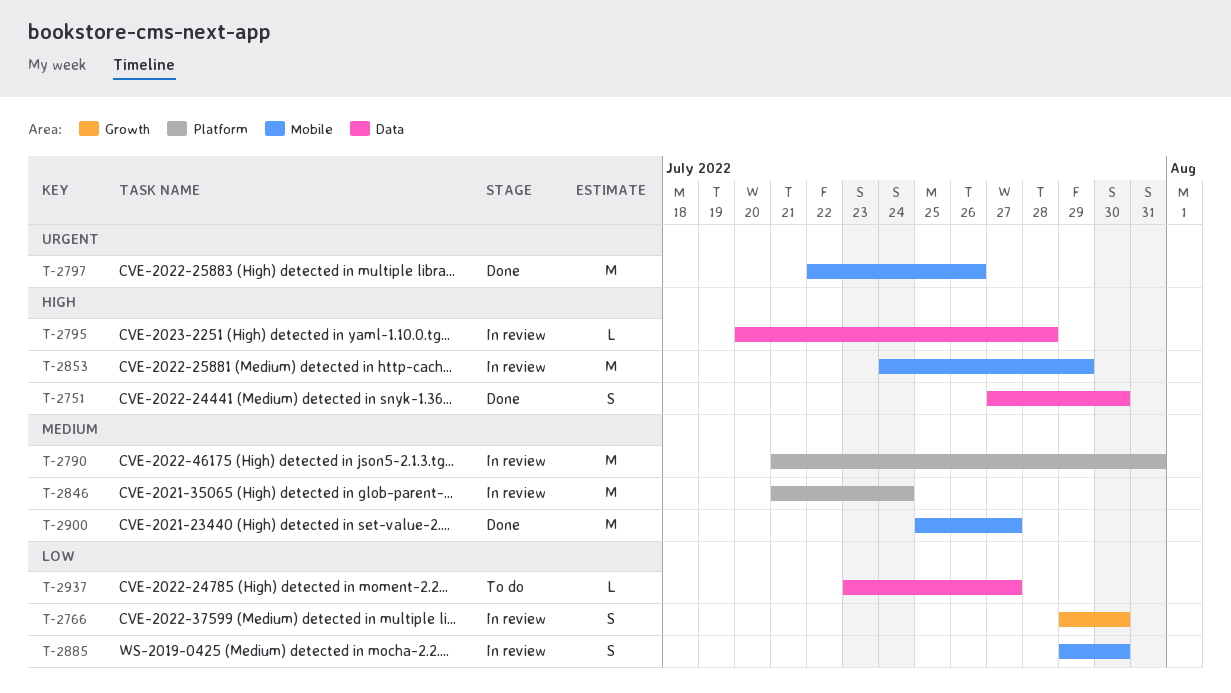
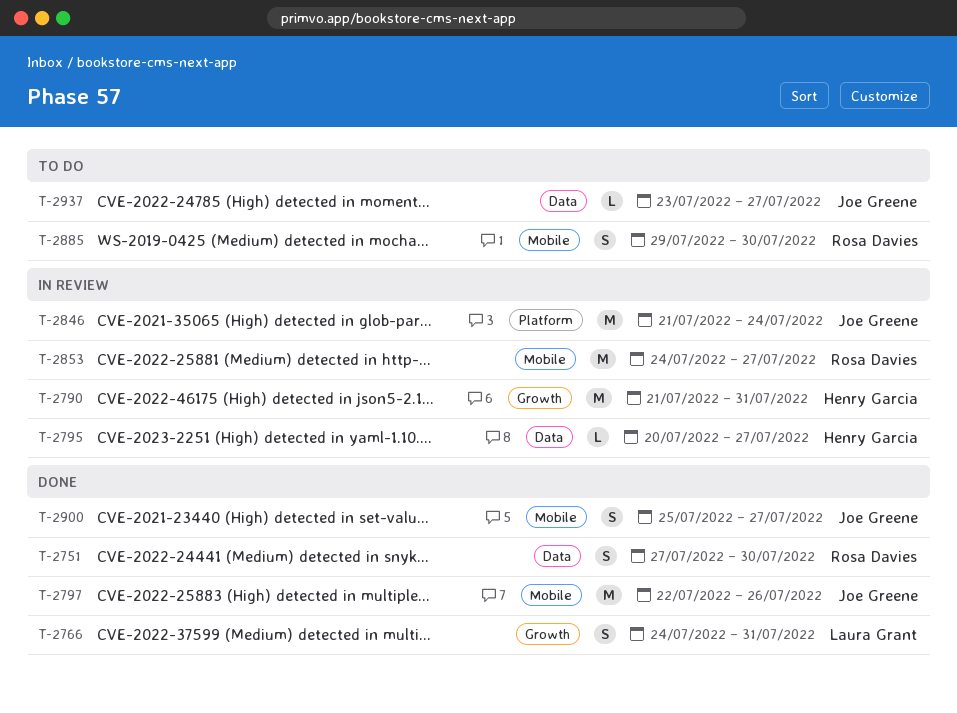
T-2766, status: In review -> Done
T-2766, start: Jul 29 -> Jul 24
T-2766, due: Jul 30 -> Jul 31
T-2790, label: Platform -> Growth
T-2795, due: Jul 28 -> Jul 27
T-2853, due: Jul 29 -> Jul 27
T-2885, status: In review -> To do
T-2900, estimate: M -> S

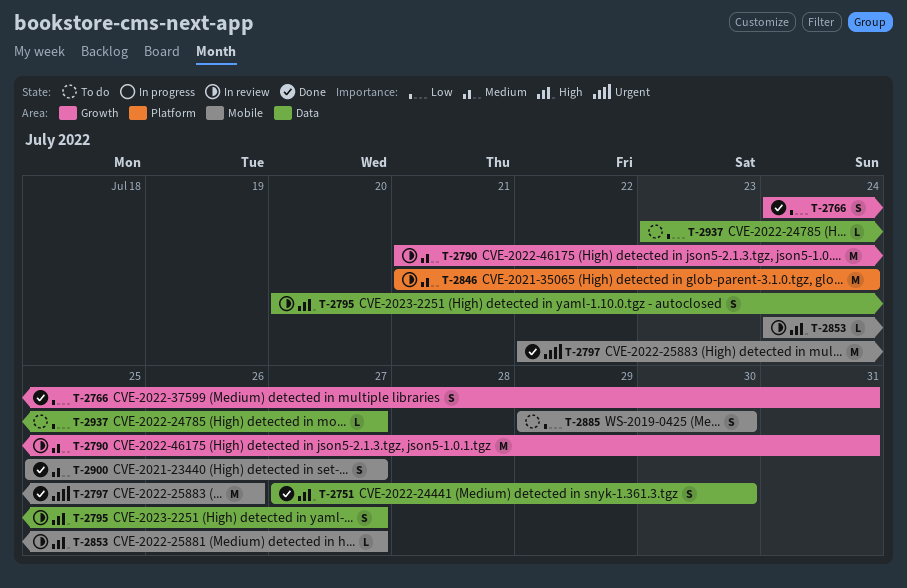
T-2795, estimate: L -> S
T-2853, estimate: M -> L

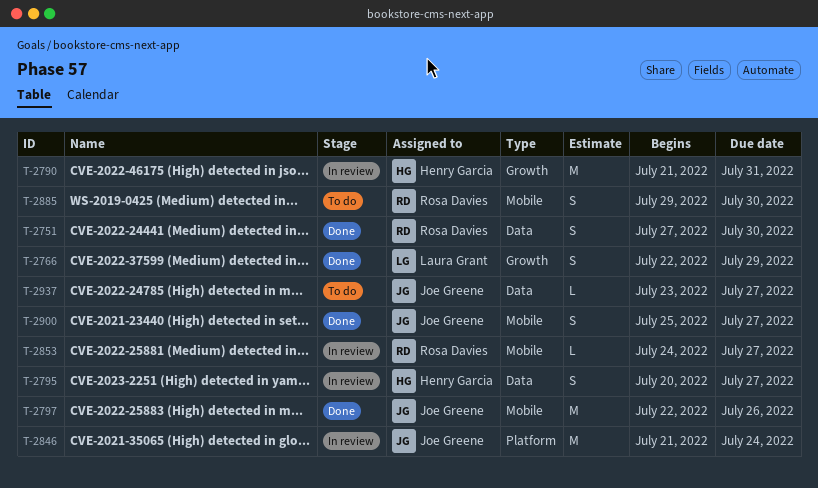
T-2766, start: Jul 24 -> Jul 22
T-2766, due: Jul 31 -> Jul 29

